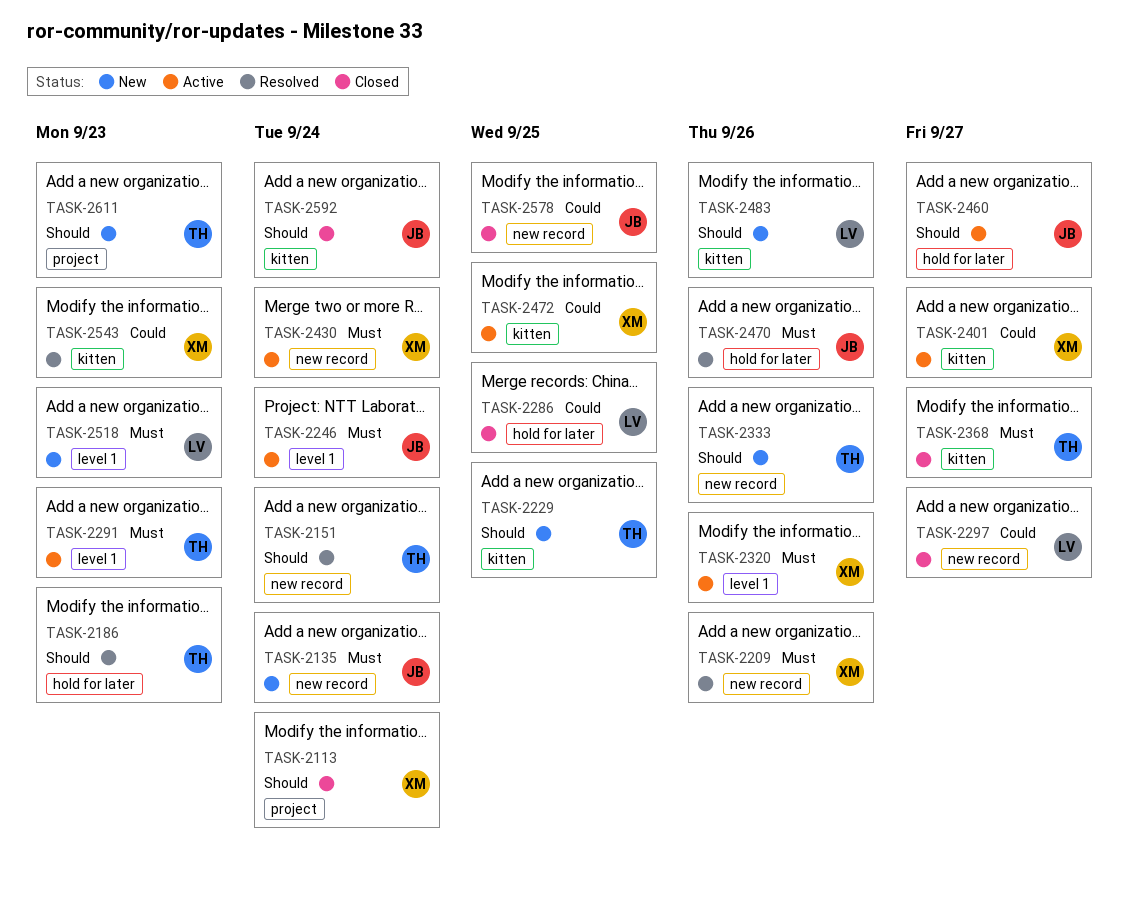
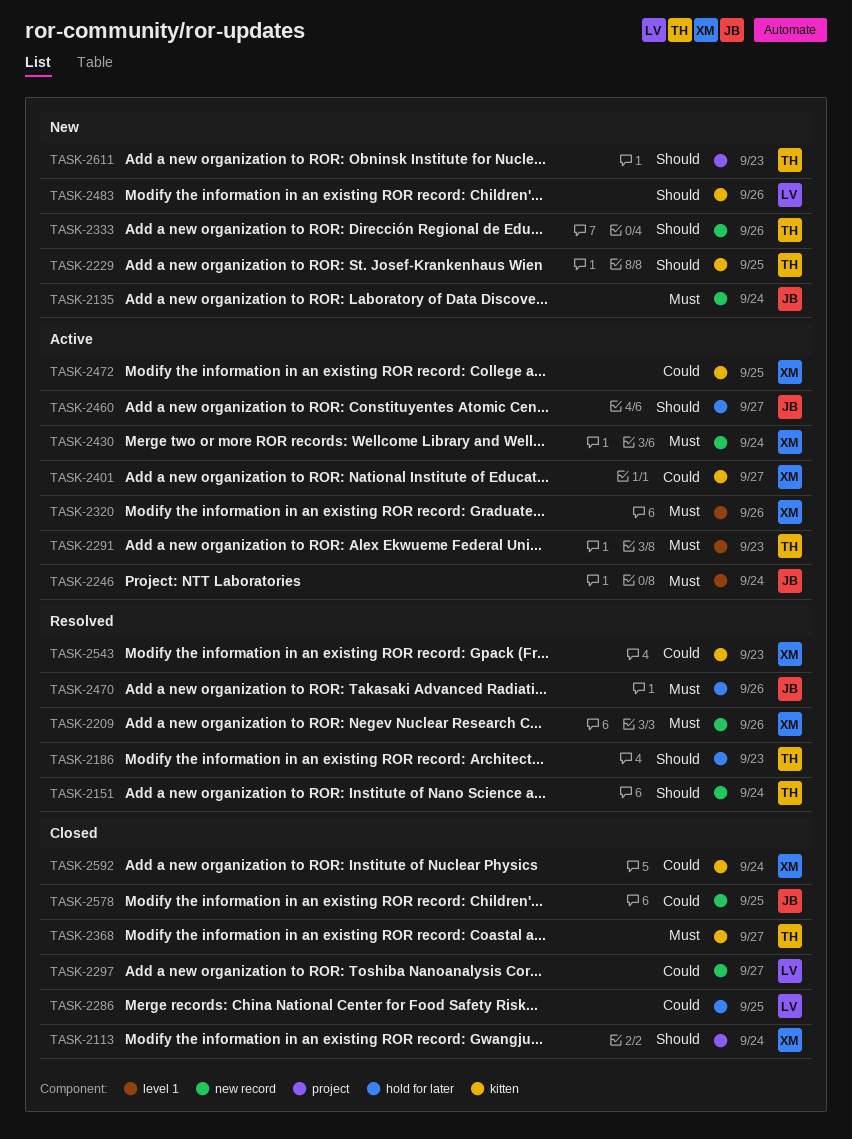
TASK-2518: present -> none
TASK-2592, owner: JB -> XM
TASK-2592, priority: Should -> Could

